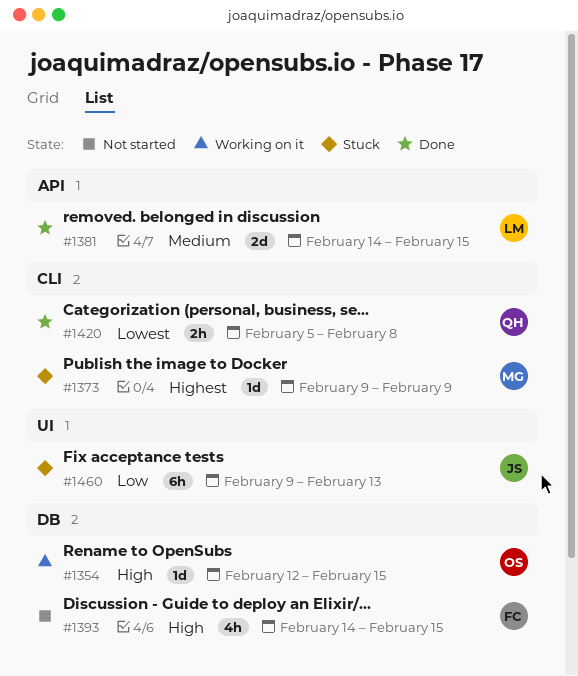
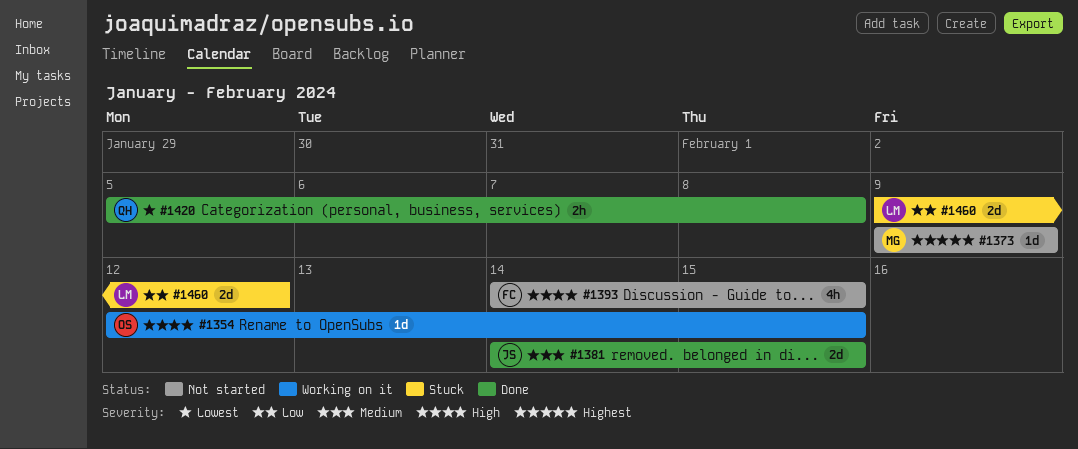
#1373, status: Stuck -> Not started
#1381, owner: LM -> JS
#1460, owner: JS -> LM
#1460, estimate: 6h -> 2d
#1460, due: Feb 13 -> Feb 12

